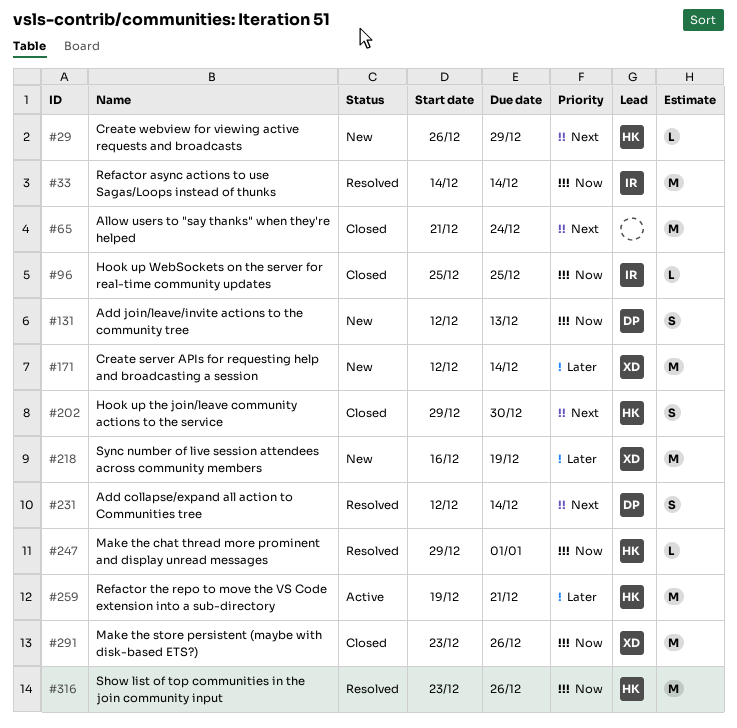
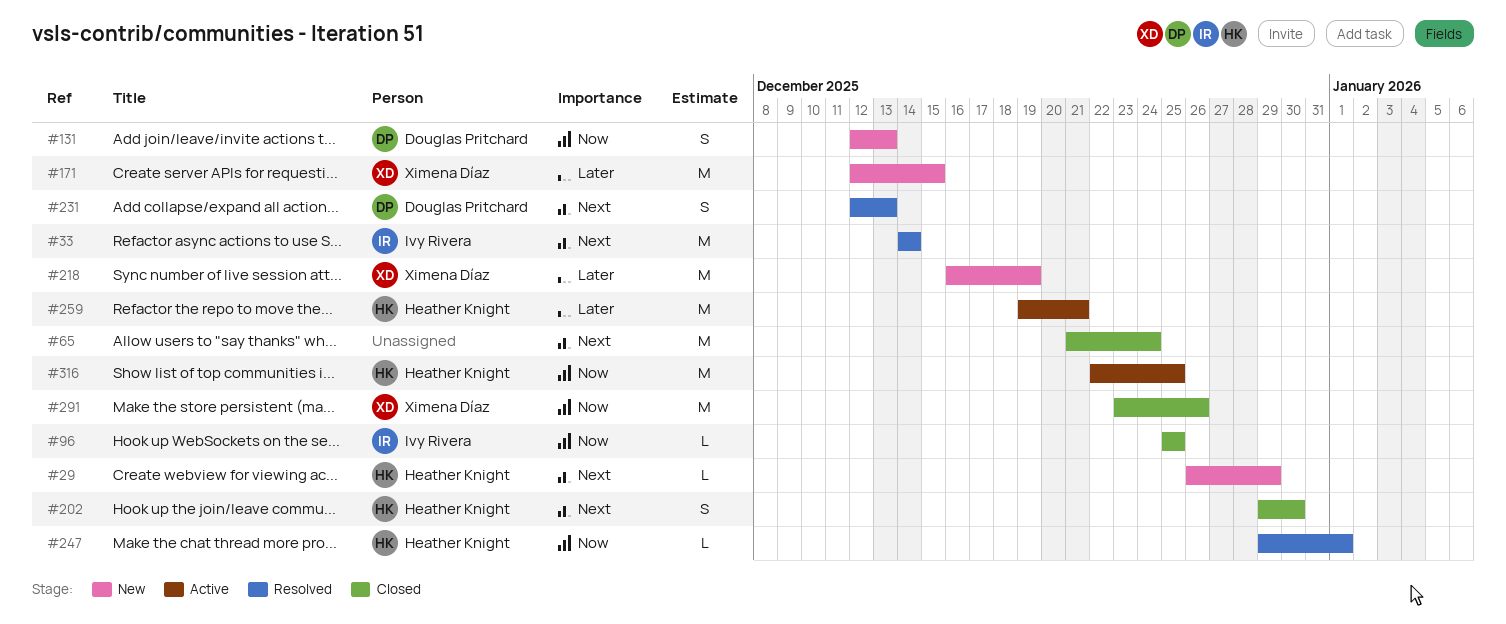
#33, priority: Now -> Next
#171, due: Dec 14 -> Dec 15
#231, due: Dec 14 -> Dec 13
#316, status: Resolved -> Active
#316, start: Dec 23 -> Dec 22
#316, due: Dec 26 -> Dec 25

